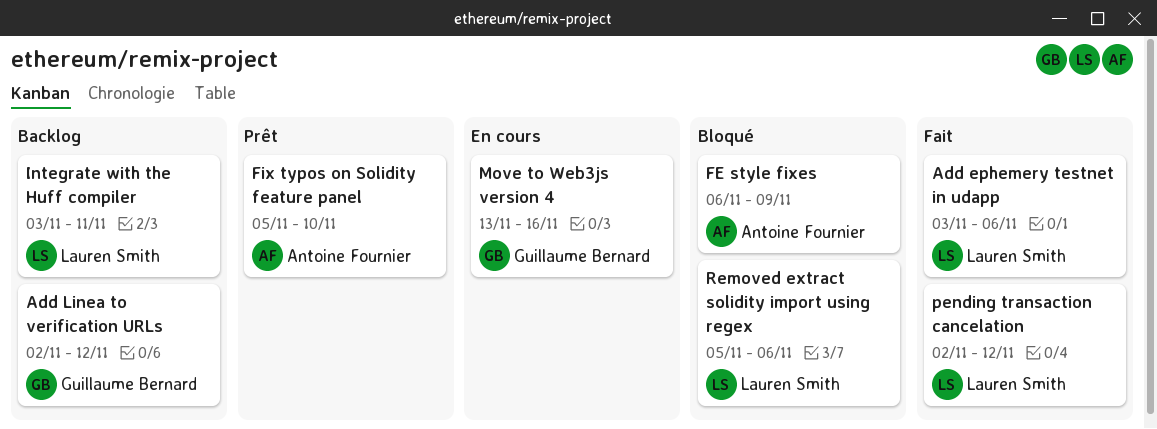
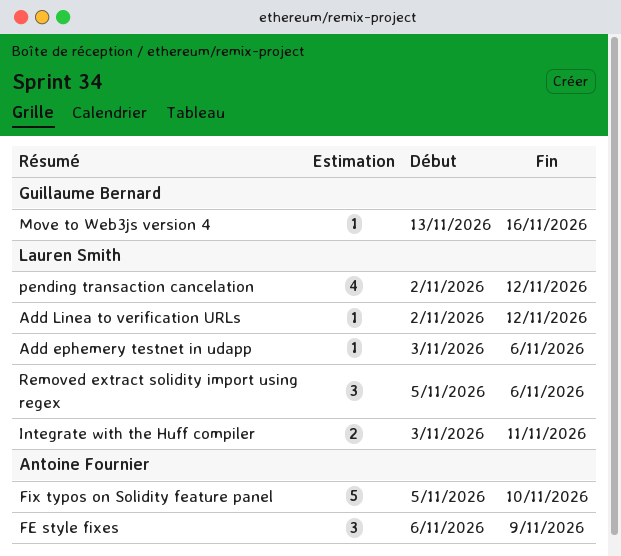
Add Linea to verification URLs, owner: Guillaume Bernard -> Lauren Smith

